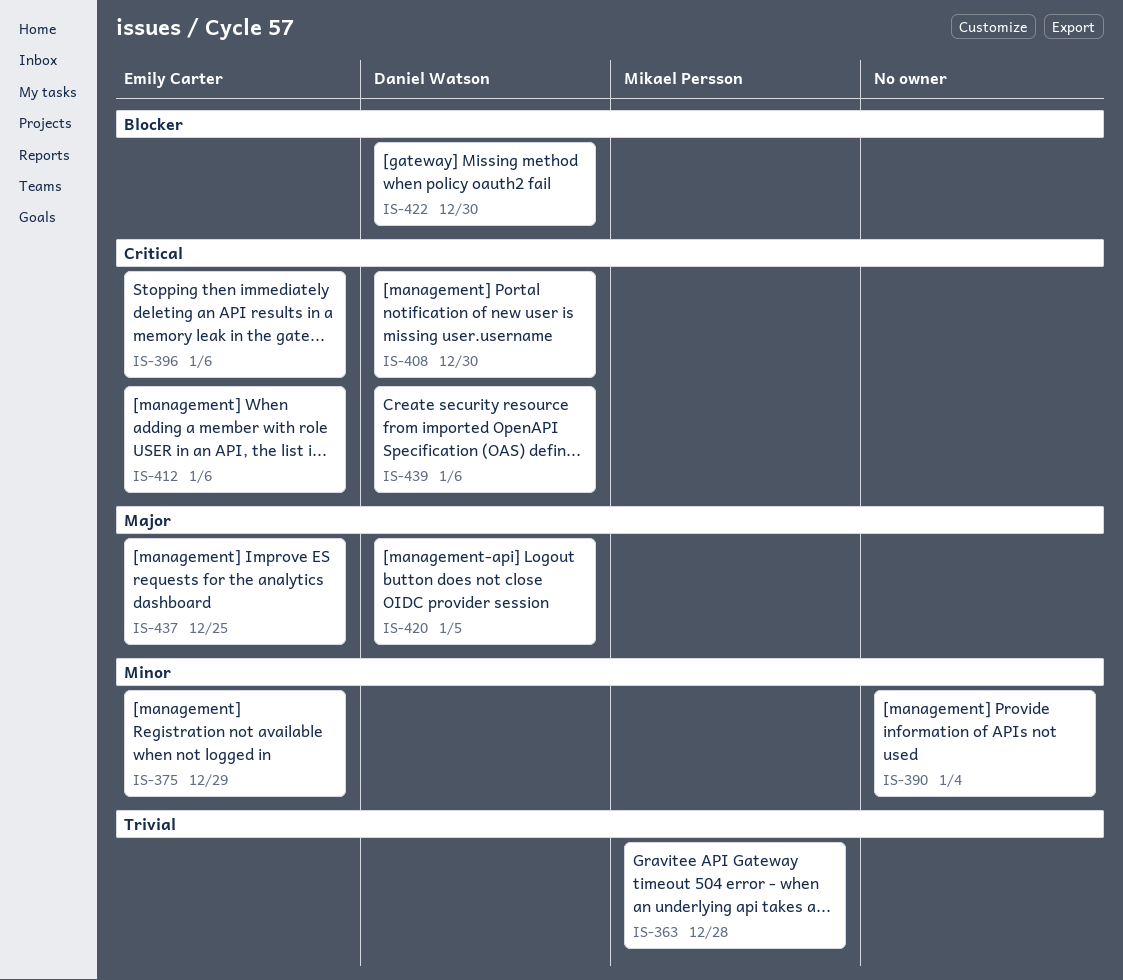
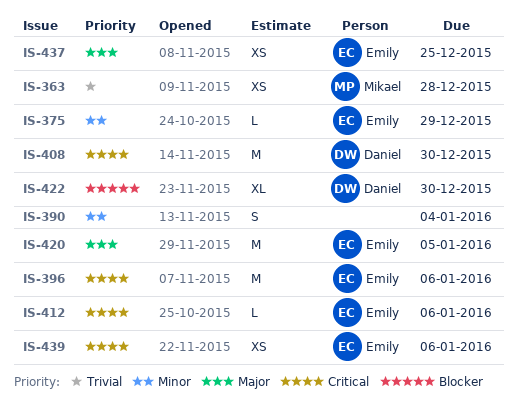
IS-420, owner: Daniel Watson -> Emily Carter
IS-439, owner: Daniel Watson -> Emily Carter

